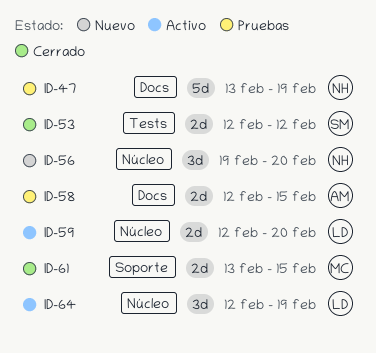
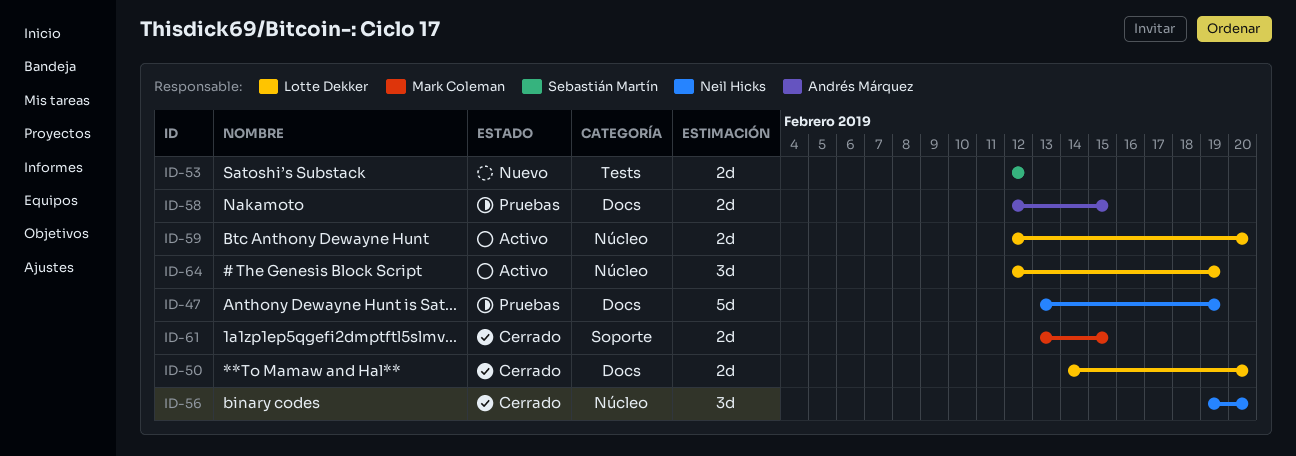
ID-50: none -> present
ID-53, status: Cerrado -> Nuevo
ID-56, status: Nuevo -> Cerrado

